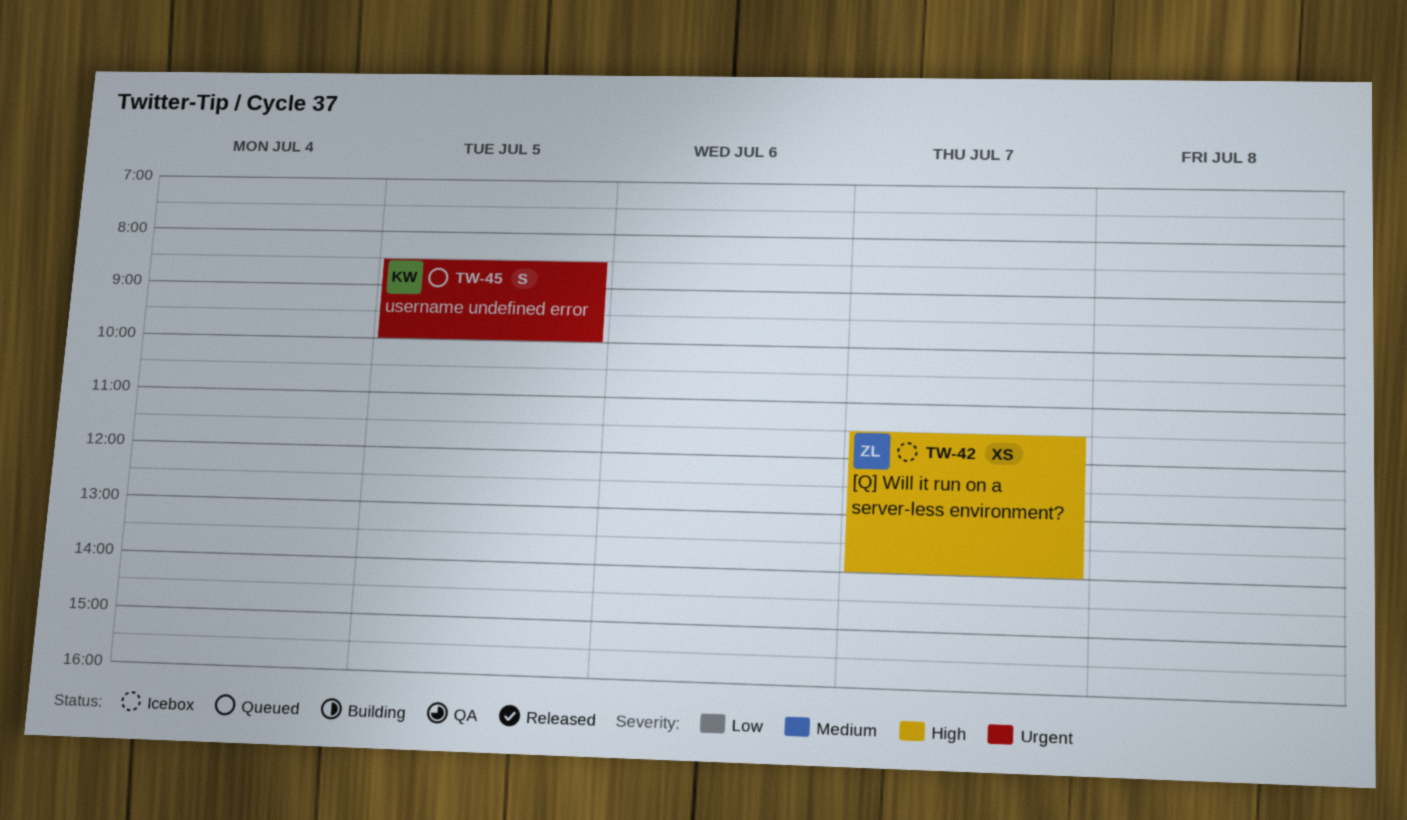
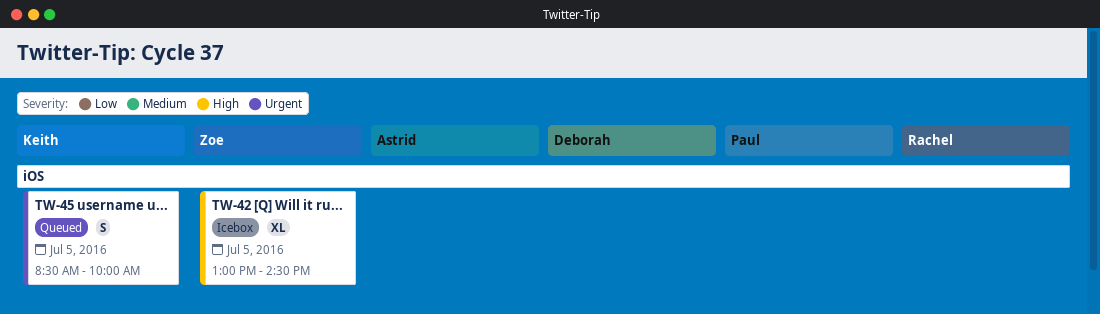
TW-42, estimate: XS -> XL
TW-42, day: Jul 7 -> Jul 5
TW-42, begins: 11:30 -> 13:00
TW-42, ends: 14:00 -> 14:30

